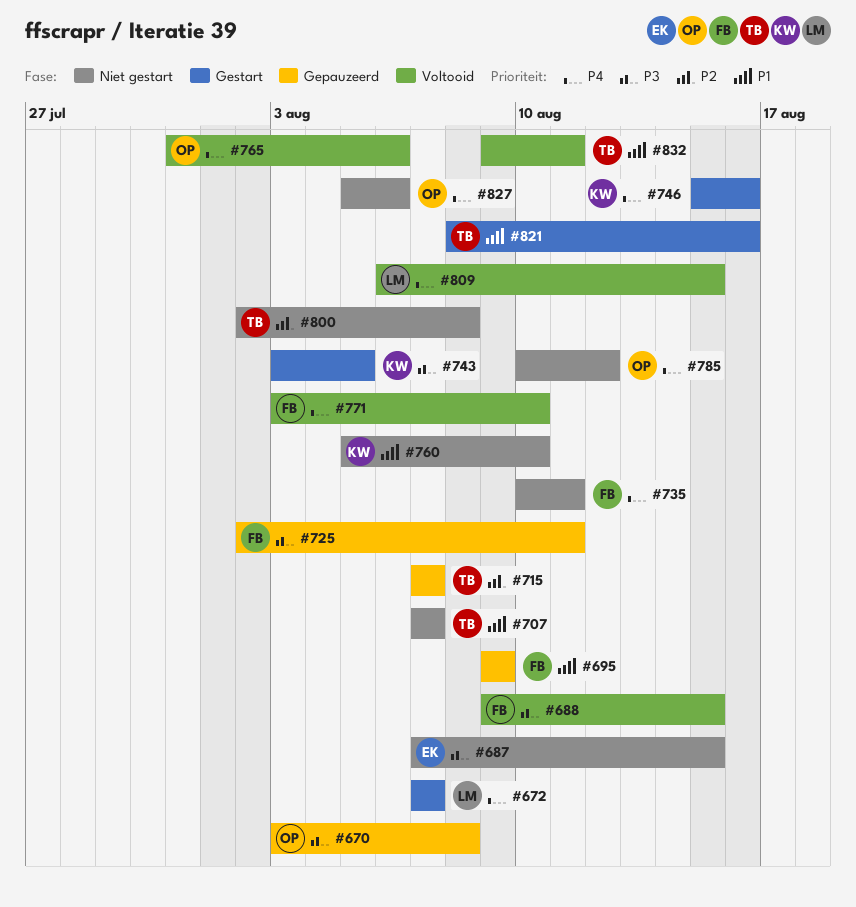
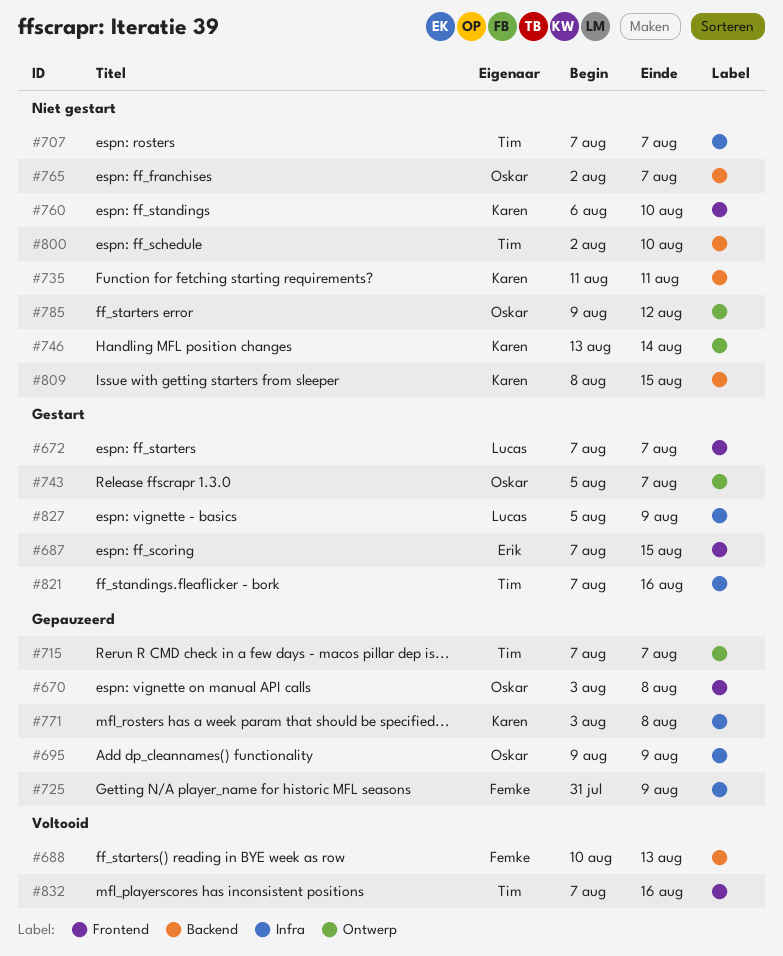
#687, status: Niet gestart -> Gestart
#688, start: Aug 9 -> Aug 10
#688, due: Aug 15 -> Aug 13
#695, owner: Femke -> Oskar
#725, start: Aug 2 -> Jul 31
#725, due: Aug 11 -> Aug 9
#735, owner: Femke -> Karen
#735, start: Aug 10 -> Aug 11
#743, owner: Karen -> Oskar
#743, start: Aug 3 -> Aug 5
#743, due: Aug 5 -> Aug 7
#746, status: Gestart -> Niet gestart
#746, start: Aug 15 -> Aug 13
#746, due: Aug 16 -> Aug 14
#760, start: Aug 5 -> Aug 6
#765, status: Voltooid -> Niet gestart
#765, start: Jul 31 -> Aug 2
#765, due: Aug 6 -> Aug 7
#771, status: Voltooid -> Gepauzeerd
#771, owner: Femke -> Karen
#771, due: Aug 10 -> Aug 8
#785, start: Aug 10 -> Aug 9
#800, due: Aug 8 -> Aug 10
#809, status: Voltooid -> Niet gestart
#809, owner: Lucas -> Karen
#809, start: Aug 6 -> Aug 8
#821, start: Aug 8 -> Aug 7
#827, status: Niet gestart -> Gestart
#827, owner: Oskar -> Lucas
#827, due: Aug 6 -> Aug 9
#832, start: Aug 9 -> Aug 7
#832, due: Aug 11 -> Aug 16

